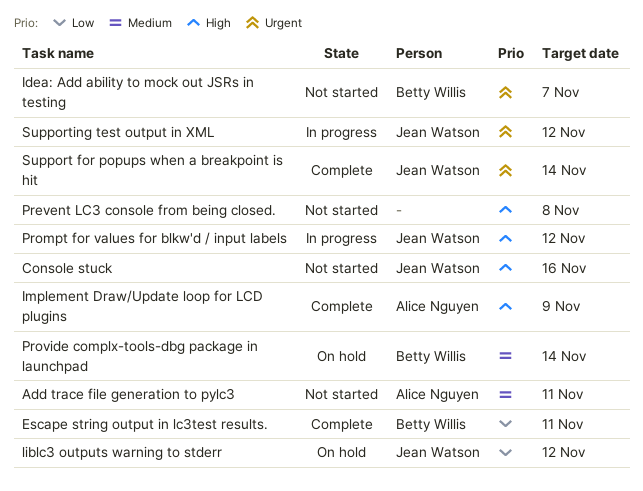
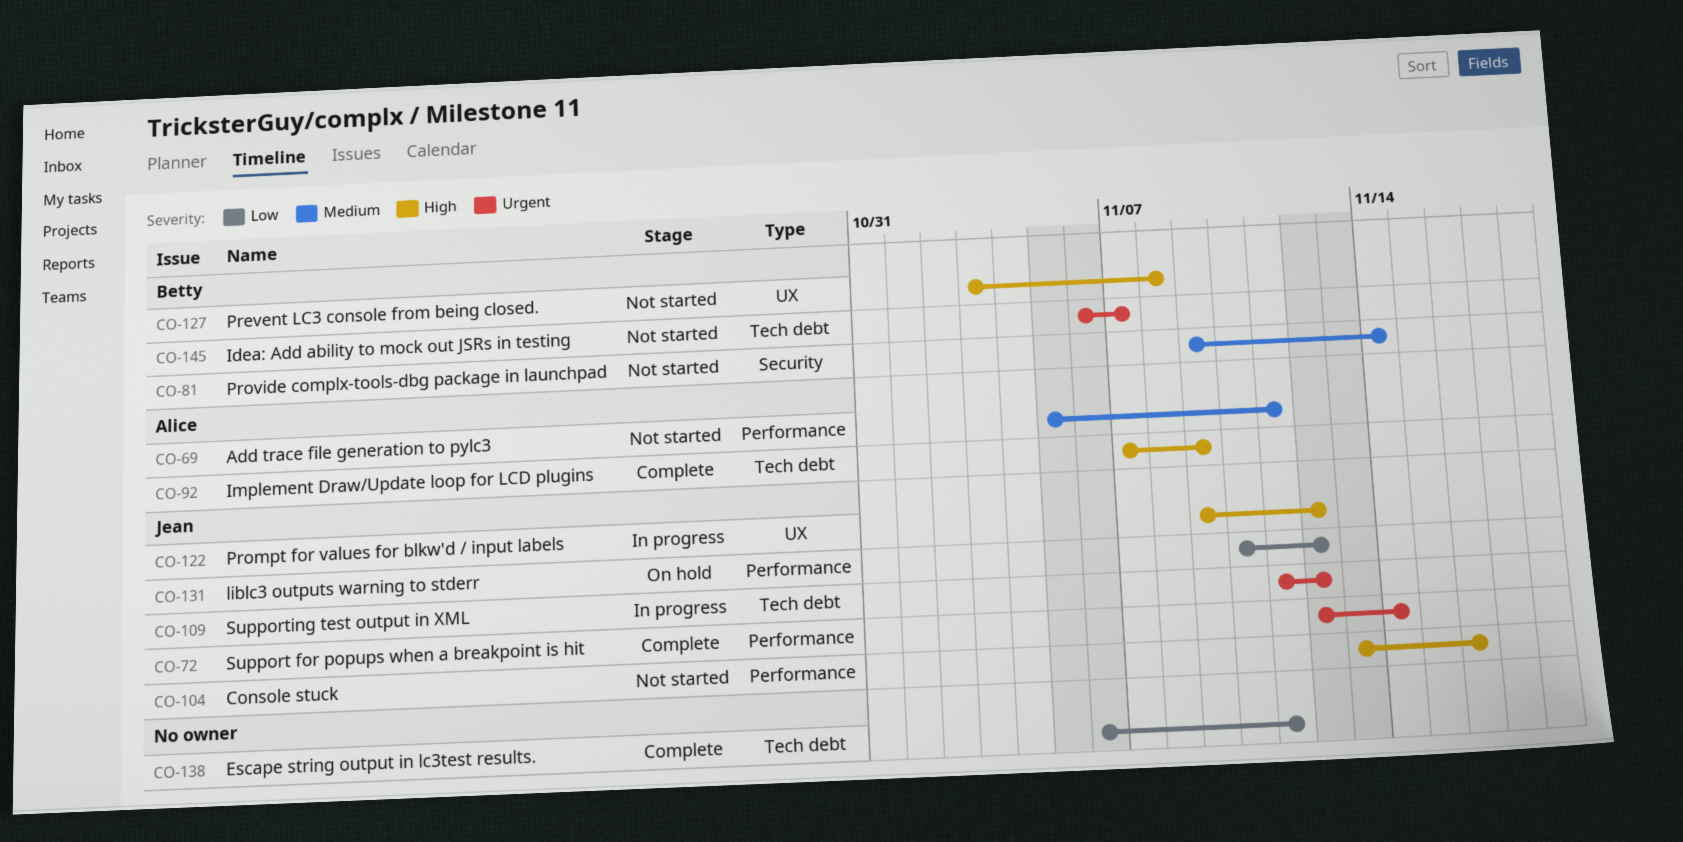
Escape string output in lc3test results., owner: Betty Willis -> none
Prevent LC3 console from being closed., owner: none -> Betty Willis
Provide complx-tools-dbg package in launchpad, status: On hold -> Not started

